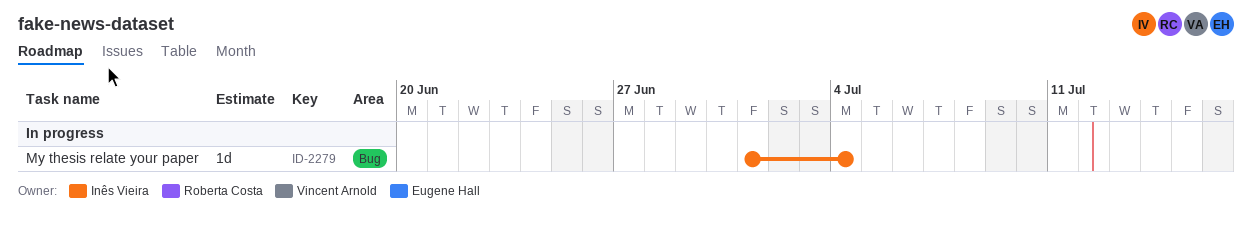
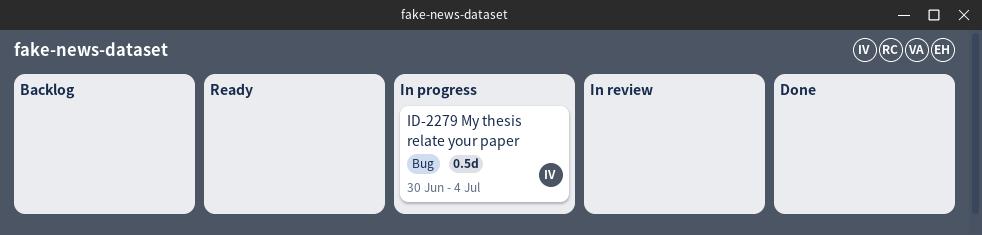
ID-2279, estimate: 1d -> 0.5d
ID-2279, start: Jul 1 -> Jun 30

